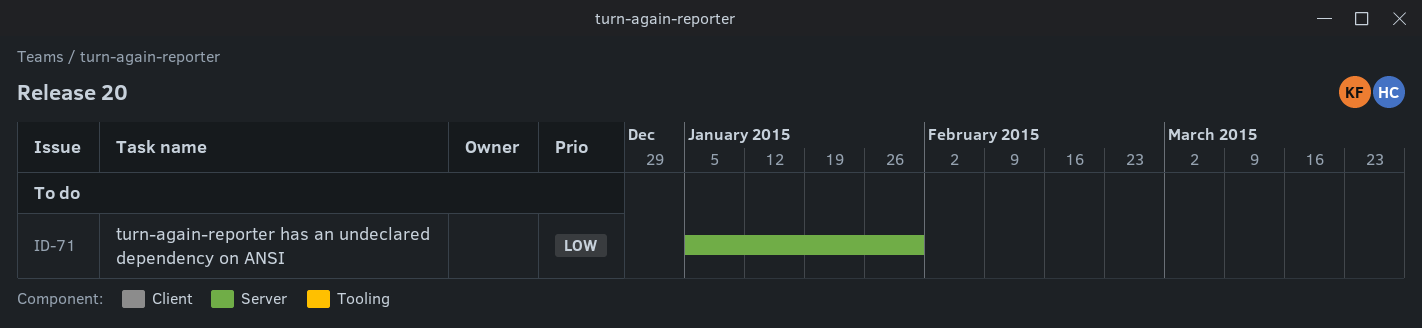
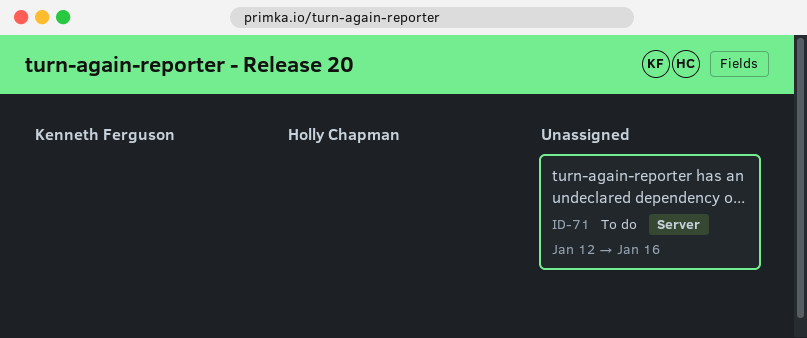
ID-71, start: Jan 5 -> Jan 12
ID-71, due: Jan 30 -> Jan 16

